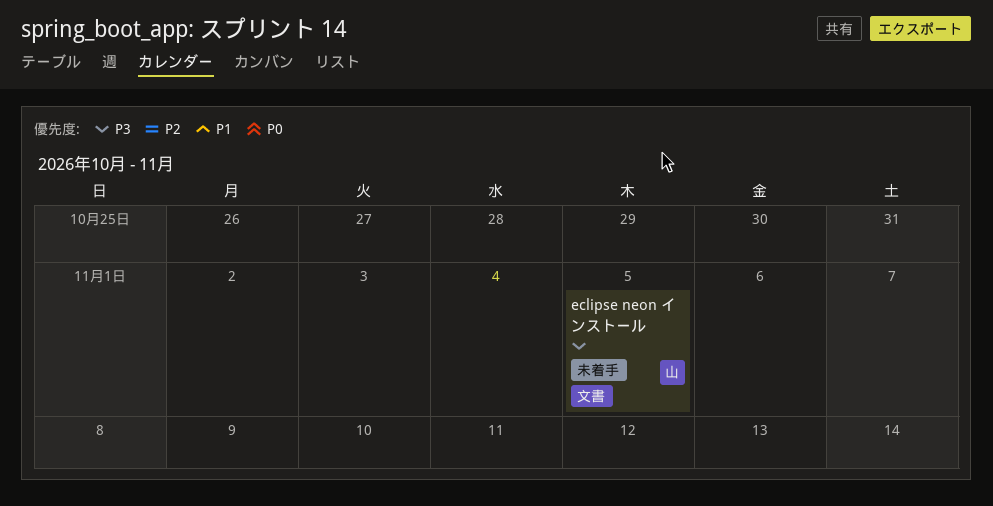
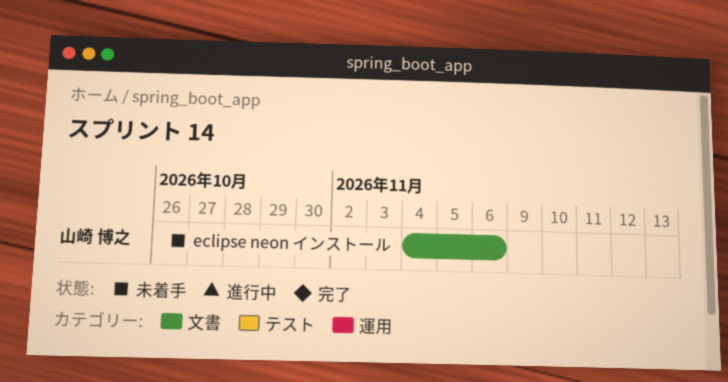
eclipse neon インストール, due: Nov 5 -> Nov 6

